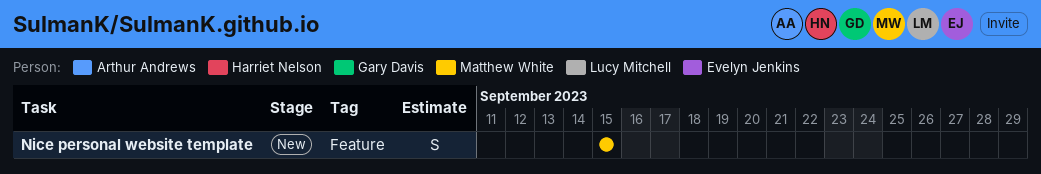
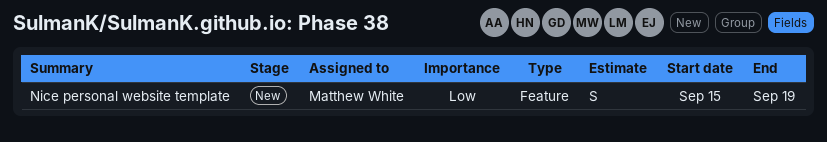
Nice personal website template, due: Sep 15 -> Sep 19

